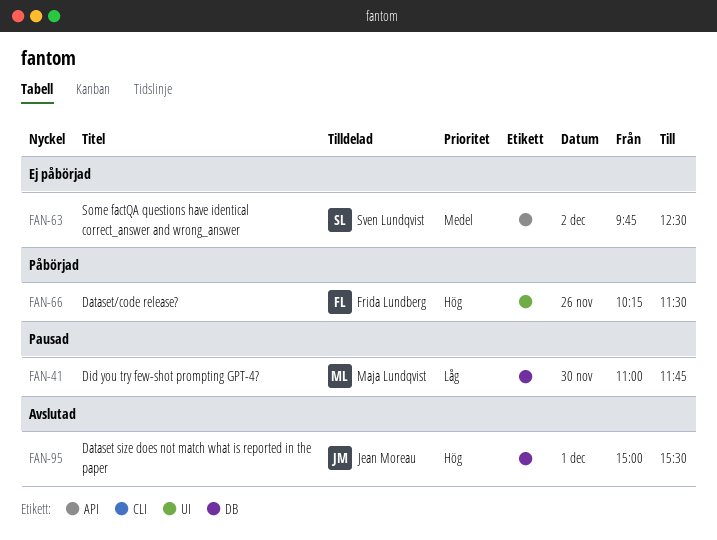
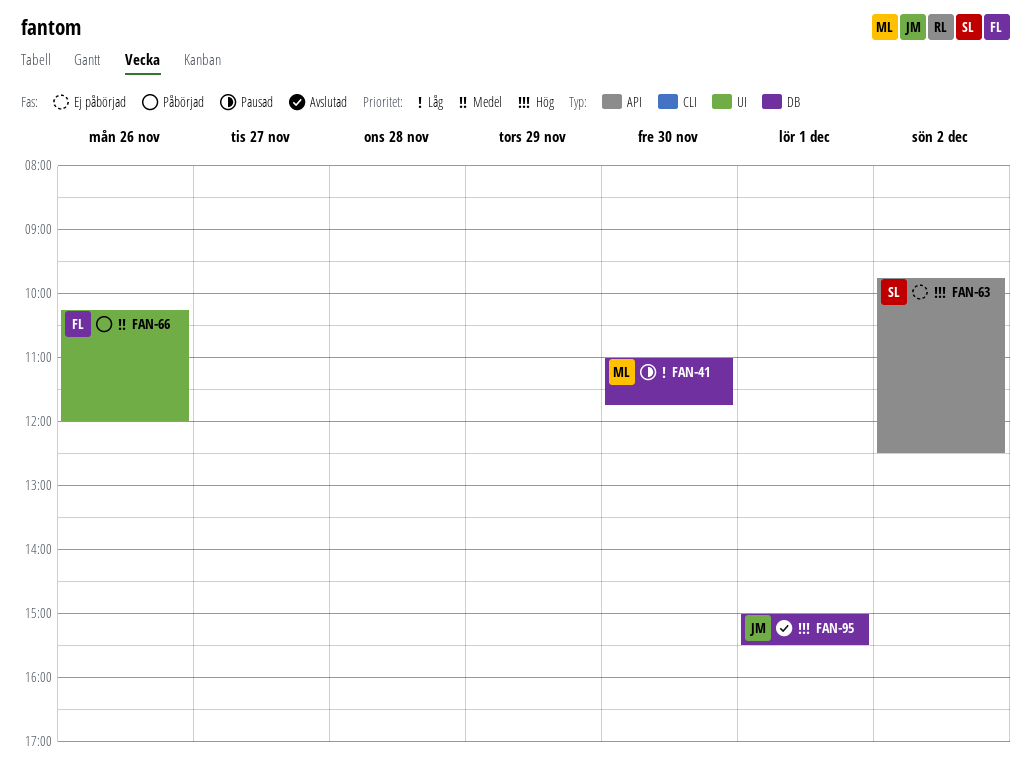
FAN-63, priority: Medel -> Hög
FAN-66, priority: Hög -> Medel
FAN-66, ends: 11:30 -> 12:00

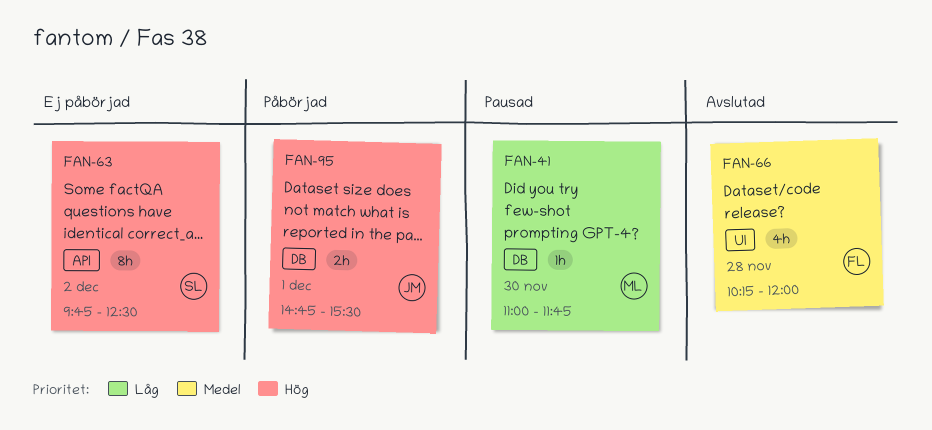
FAN-66, status: Påbörjad -> Avslutad
FAN-66, day: Nov 26 -> Nov 28
FAN-95, status: Avslutad -> Påbörjad
FAN-95, begins: 15:00 -> 14:45

